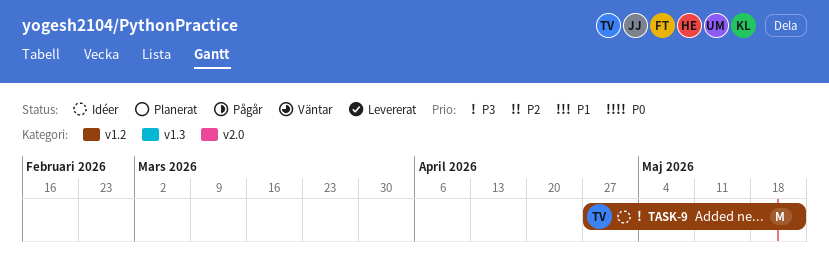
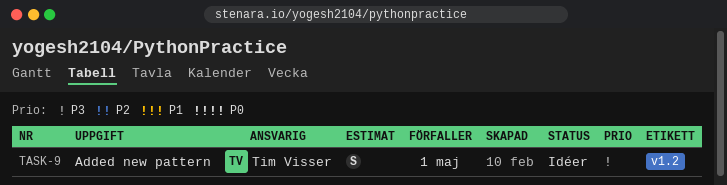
TASK-9, estimate: M -> S
TASK-9, due: May 22 -> May 1

